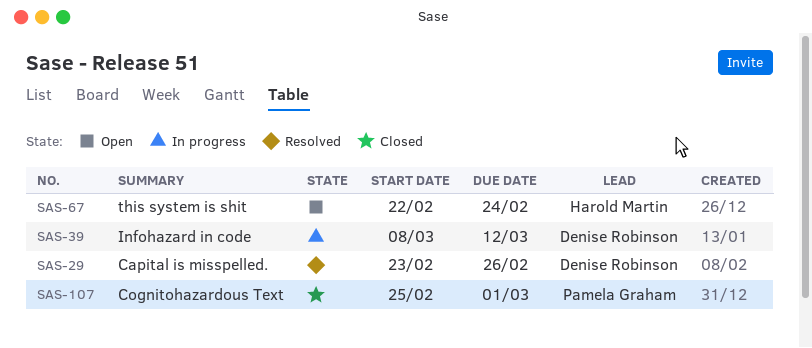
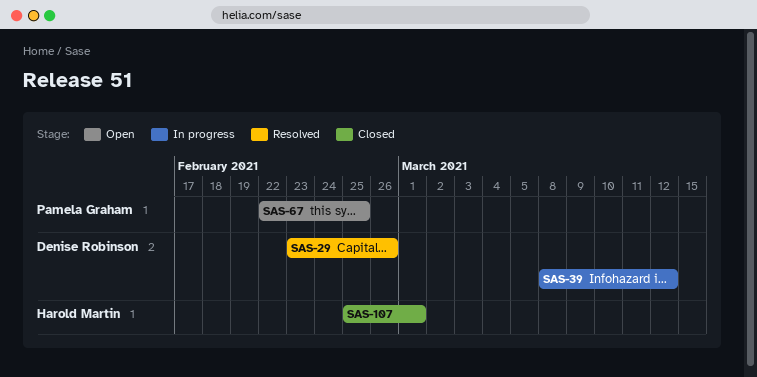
SAS-67, owner: Harold Martin -> Pamela Graham
SAS-67, due: Feb 24 -> Feb 25
SAS-107, owner: Pamela Graham -> Harold Martin

